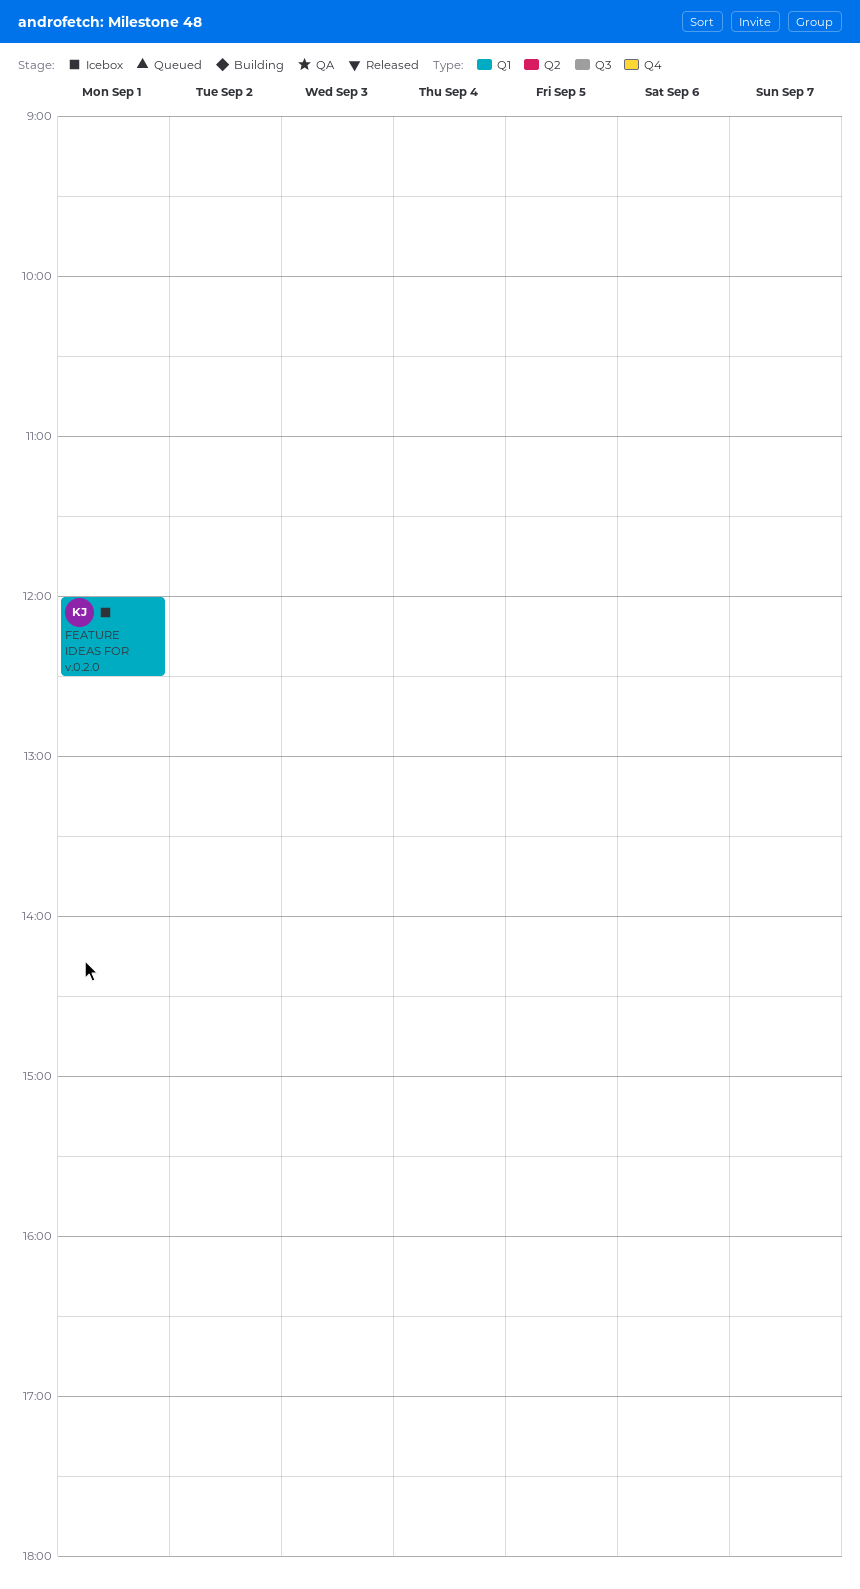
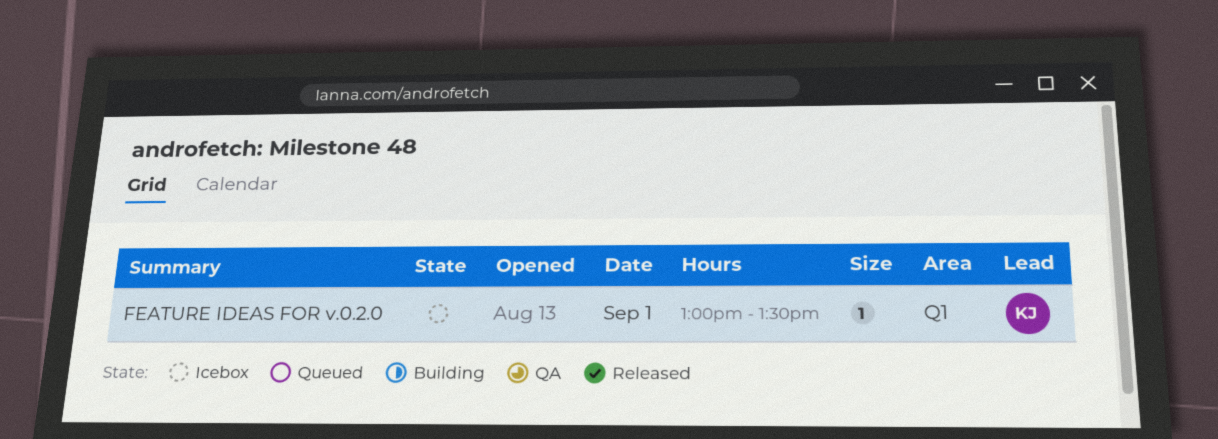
FEATURE IDEAS FOR v.0.2.0, begins: 12:00 -> 13:00
FEATURE IDEAS FOR v.0.2.0, ends: 12:30 -> 13:30

